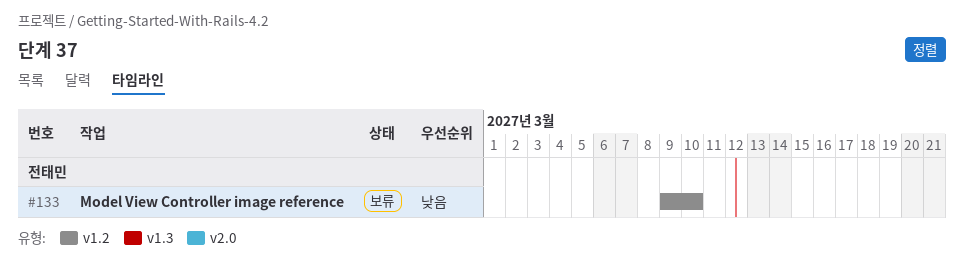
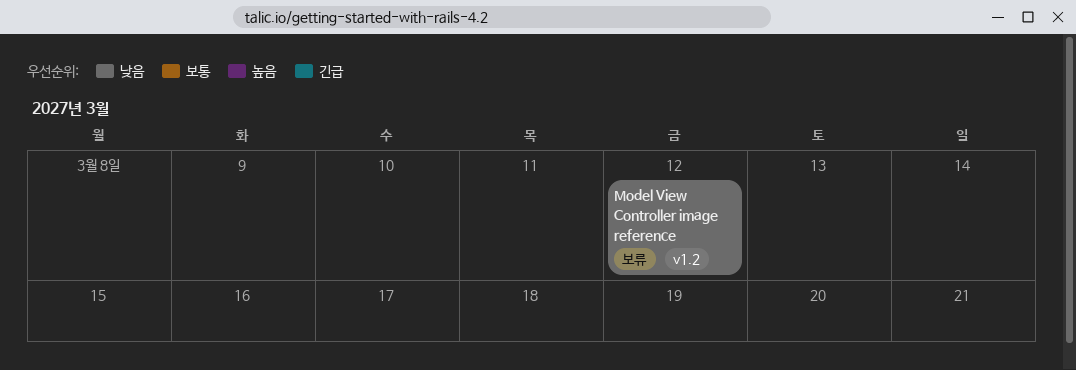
Model View Controller image reference, due: Mar 10 -> Mar 12

